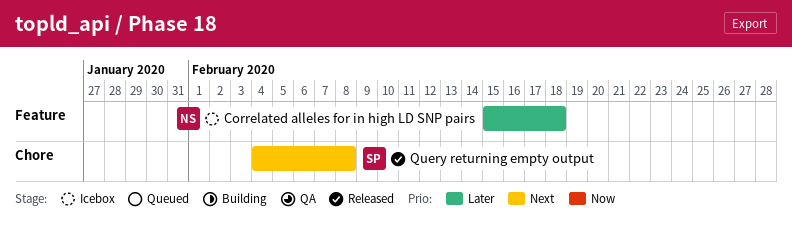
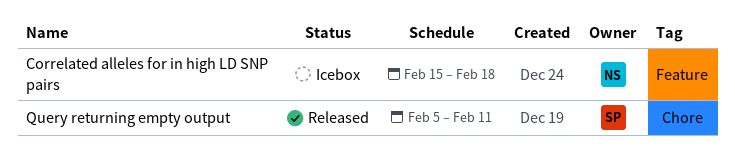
Query returning empty output, start: Feb 4 -> Feb 5
Query returning empty output, due: Feb 8 -> Feb 11

